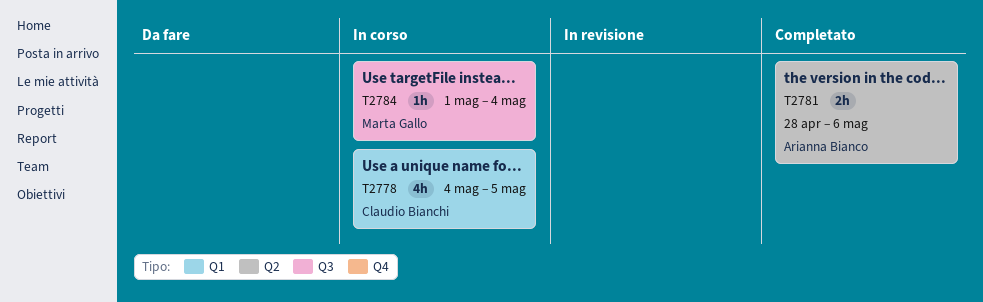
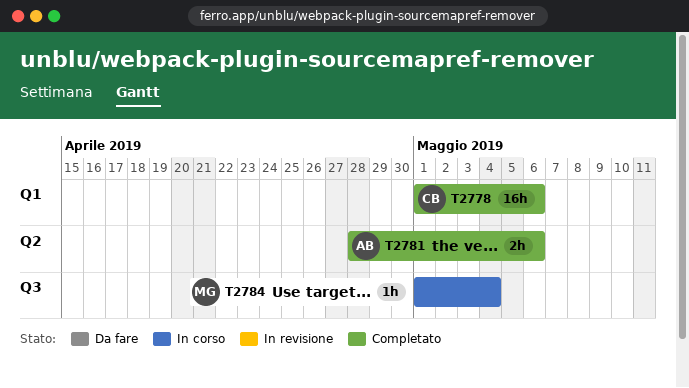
T2778, status: In corso -> Completato
T2778, estimate: 4h -> 16h
T2778, start: May 4 -> May 1
T2778, due: May 5 -> May 6

